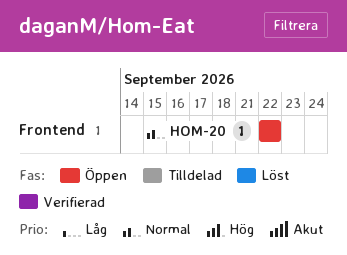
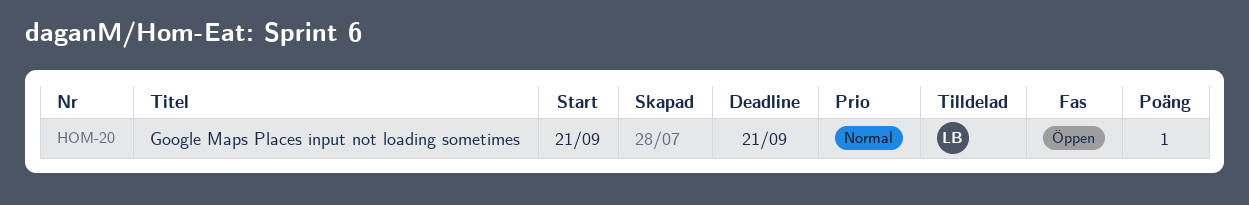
HOM-20, start: Sep 22 -> Sep 21
HOM-20, due: Sep 22 -> Sep 21

